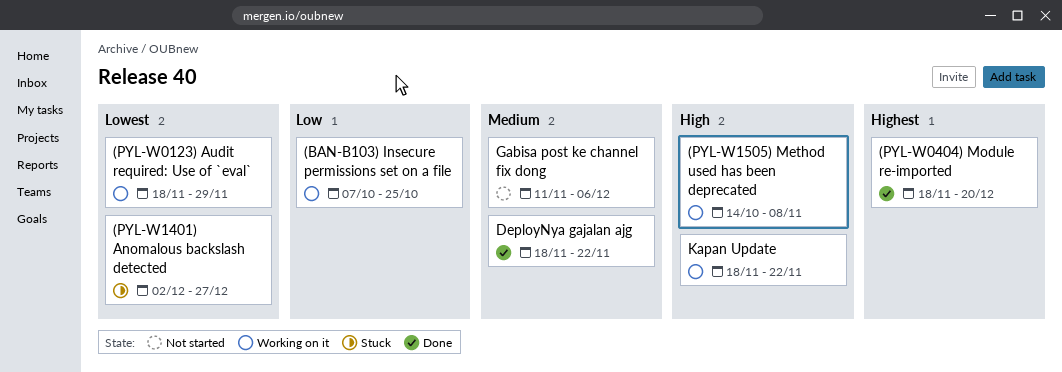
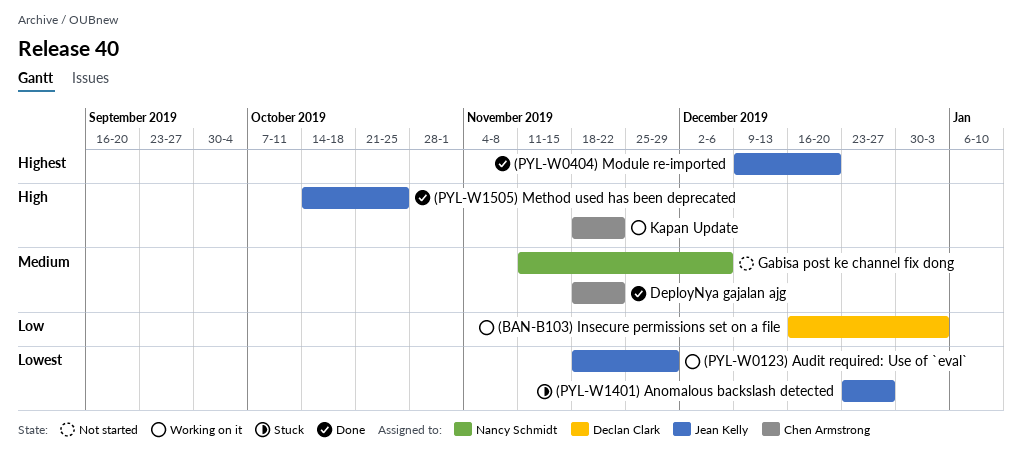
(BAN-B103) Insecure permissions set on a file, start: Oct 7 -> Dec 16
(BAN-B103) Insecure permissions set on a file, due: Oct 25 -> Jan 3
(PYL-W0404) Module re-imported, start: Nov 18 -> Dec 9
(PYL-W1401) Anomalous backslash detected, start: Dec 2 -> Dec 23
(PYL-W1505) Method used has been deprecated, status: Working on it -> Done
(PYL-W1505) Method used has been deprecated, due: Nov 8 -> Oct 25

